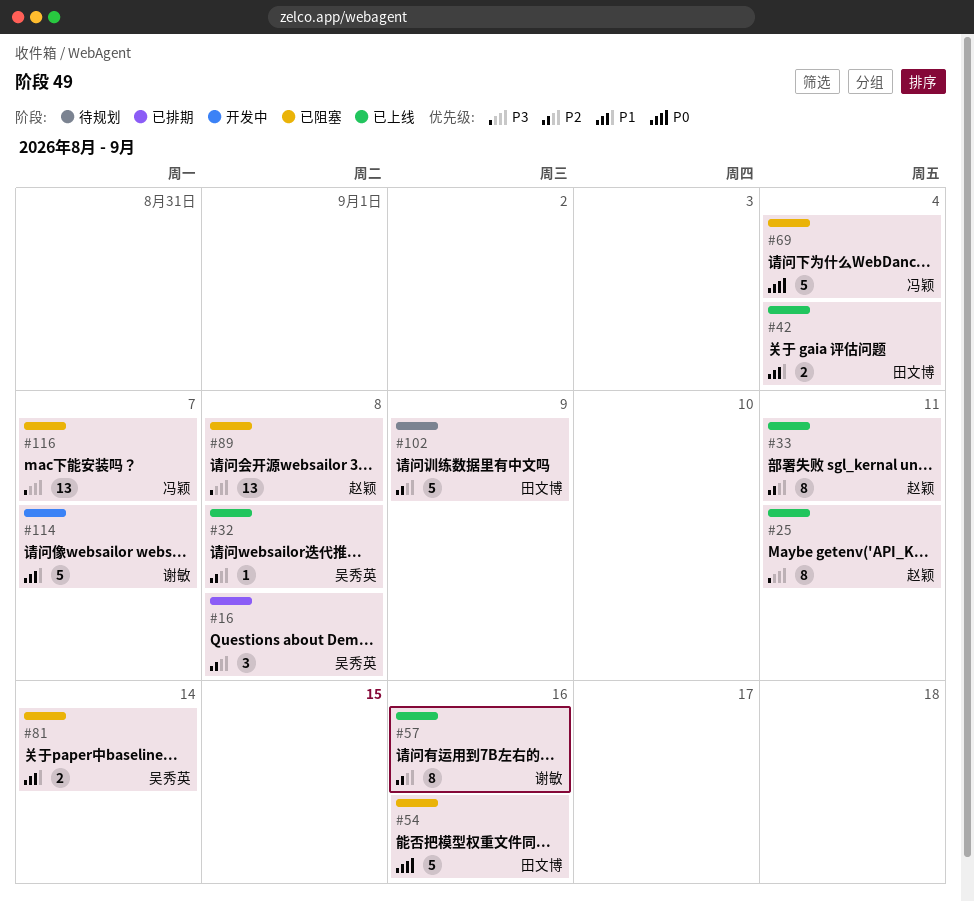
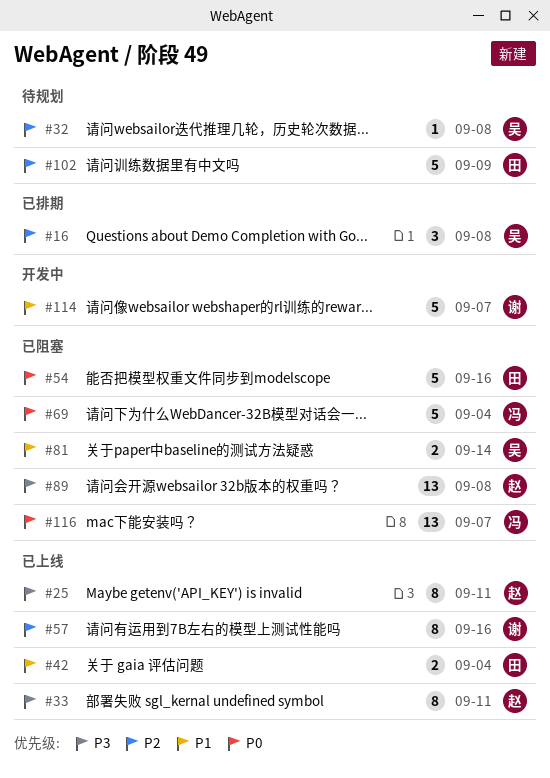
#32, status: 已上线 -> 待规划
#33, priority: P2 -> P3
#116, priority: P3 -> P0

